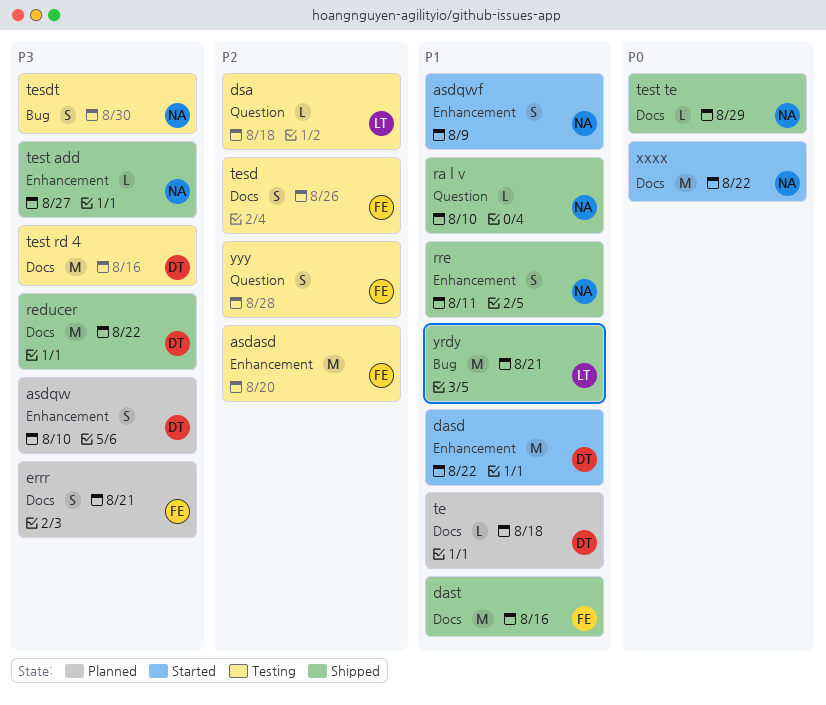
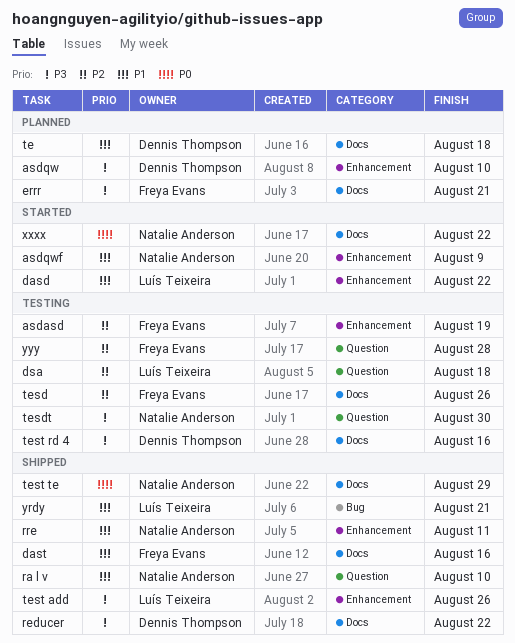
asdasd, due: Aug 20 -> Aug 19
dasd, owner: Dennis Thompson -> Luís Teixeira
tesdt, label: Bug -> Question
test add, owner: Natalie Anderson -> Luís Teixeira
test add, due: Aug 27 -> Aug 26

